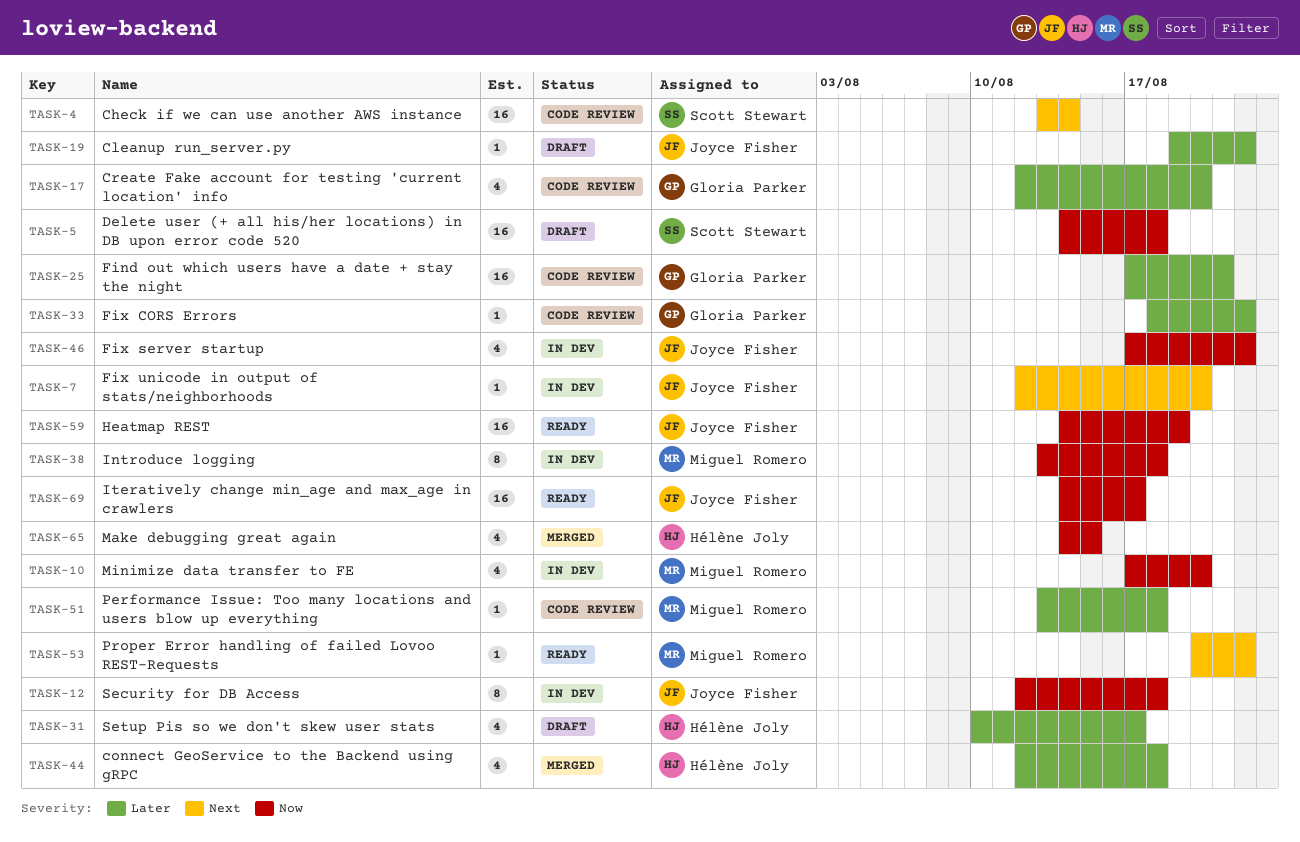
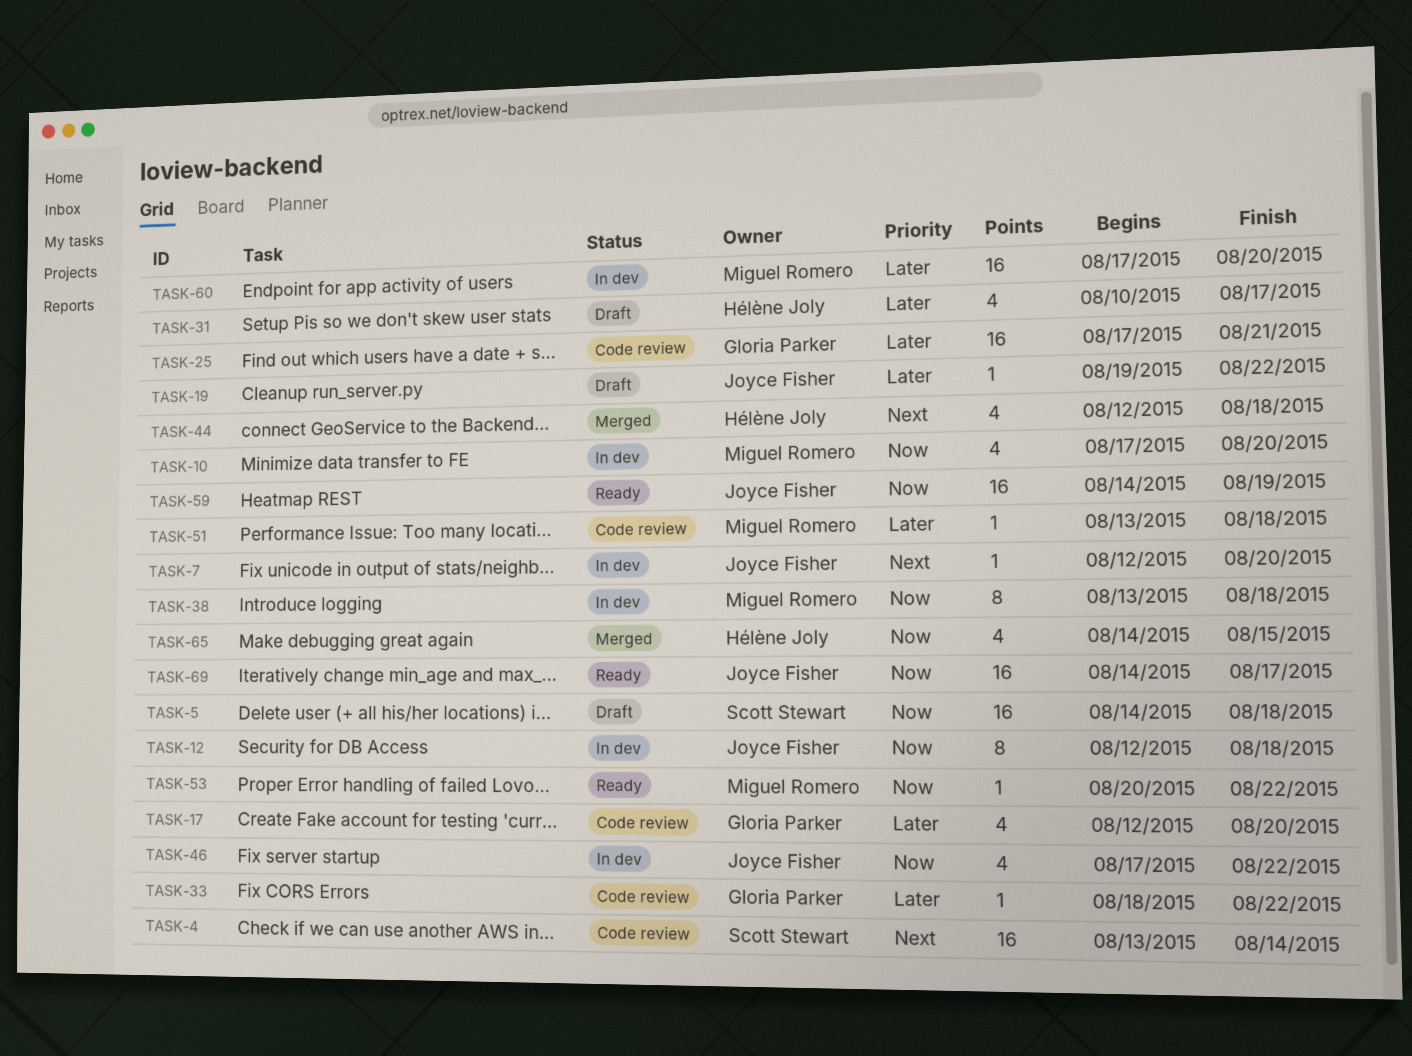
TASK-44, priority: Later -> Next
TASK-53, priority: Next -> Now
TASK-60: none -> present

